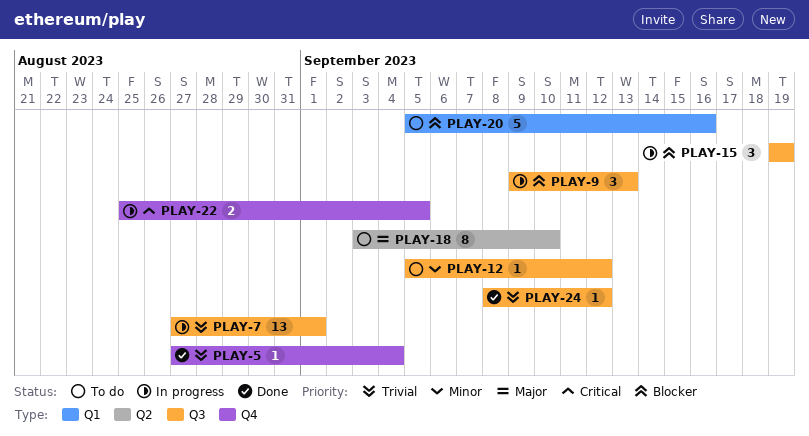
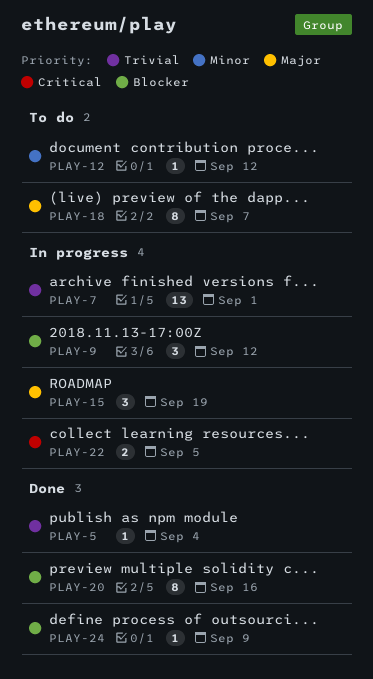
PLAY-9, due: Sep 13 -> Sep 12
PLAY-15, priority: Blocker -> Major
PLAY-18, due: Sep 10 -> Sep 7
PLAY-20, status: To do -> Done
PLAY-20, estimate: 5 -> 8
PLAY-24, priority: Trivial -> Blocker
PLAY-24, due: Sep 12 -> Sep 9

